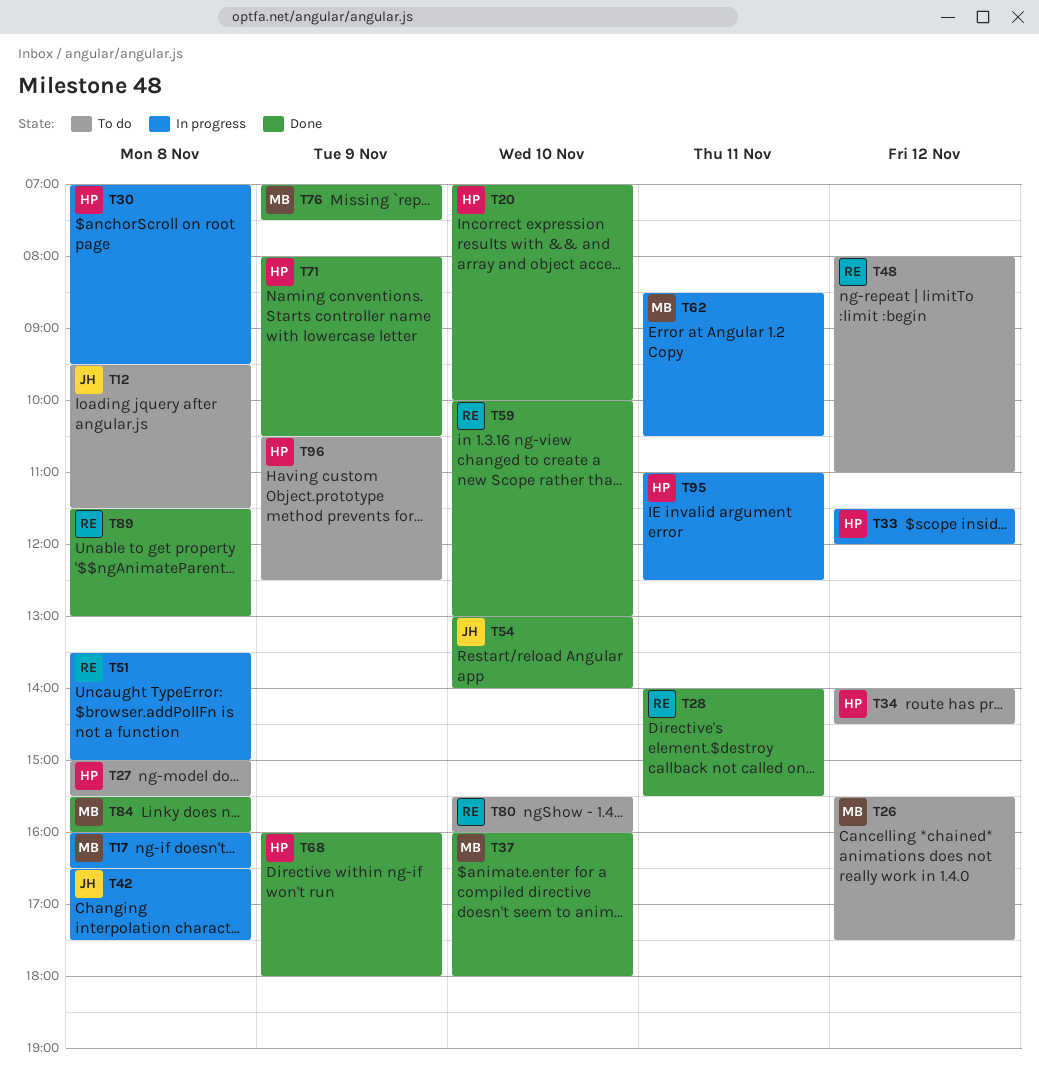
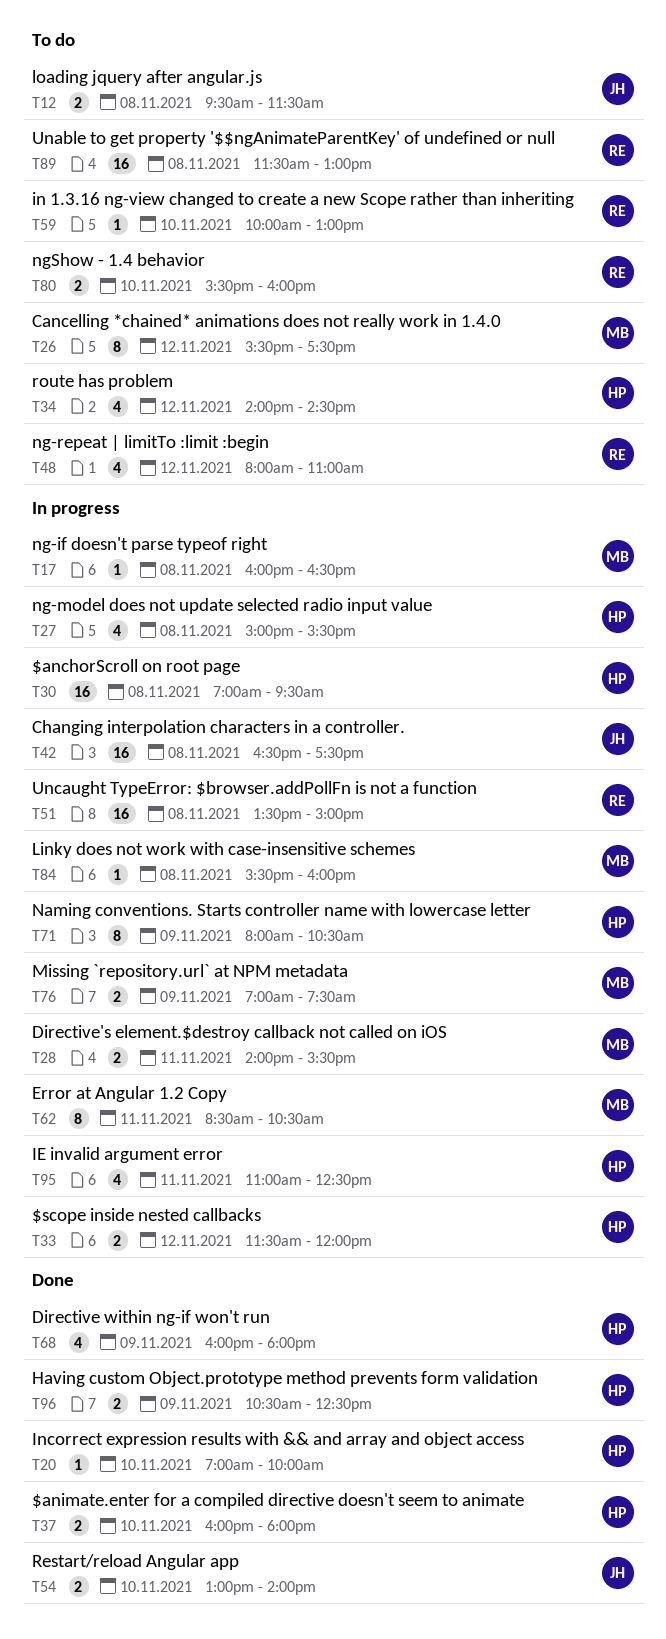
T27, status: To do -> In progress
T28, status: Done -> In progress
T28, owner: RE -> MB
T37, owner: MB -> HP
T59, status: Done -> To do
T71, status: Done -> In progress
T76, status: Done -> In progress
T84, status: Done -> In progress
T89, status: Done -> To do
T96, status: To do -> Done

